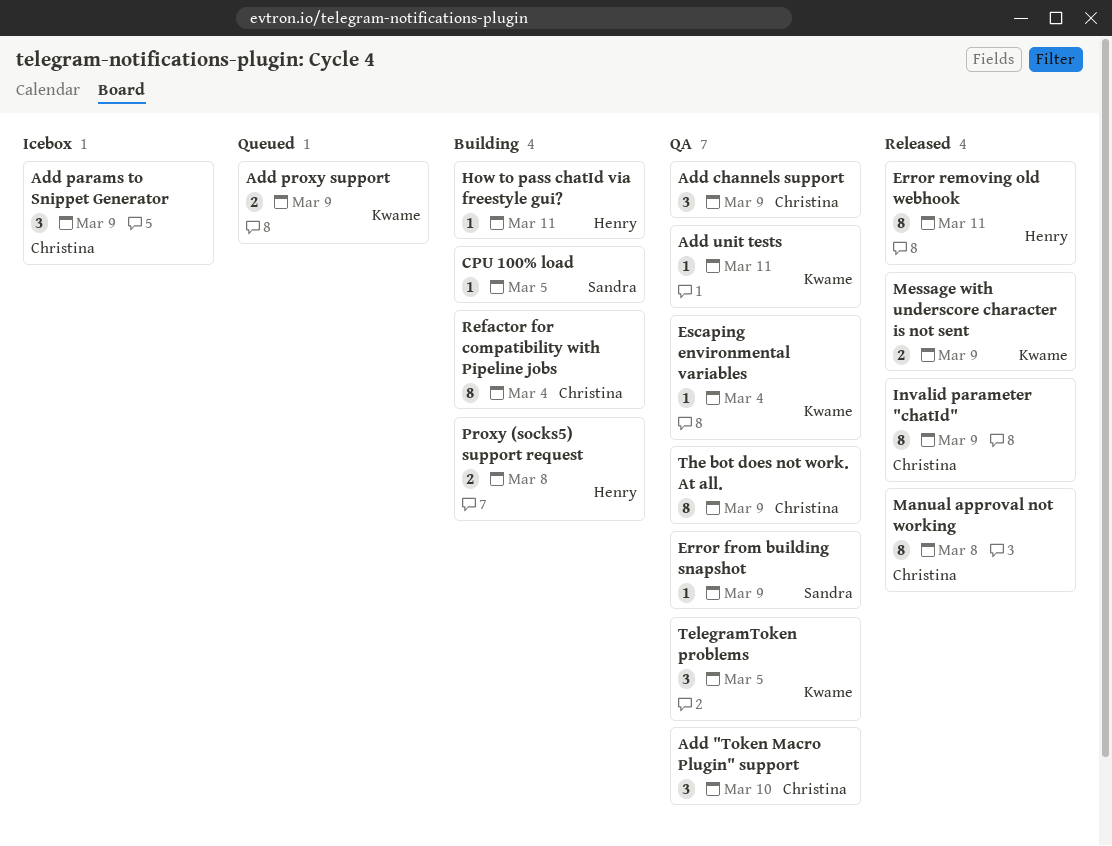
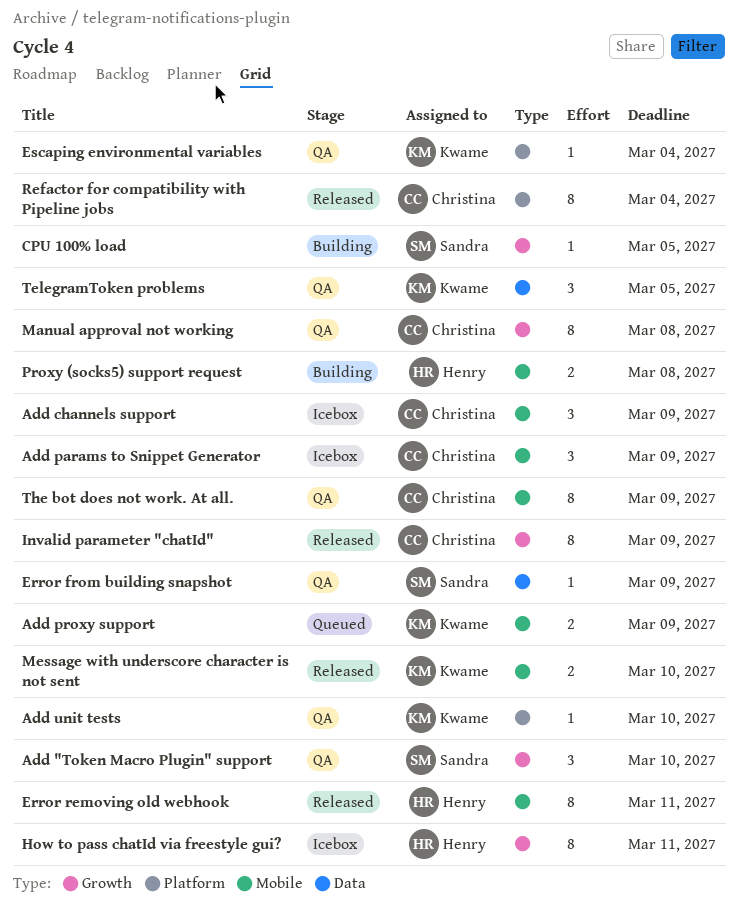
Add "Token Macro Plugin" support, owner: Christina -> Sandra
Add channels support, status: QA -> Icebox
Add unit tests, due: Mar 11 -> Mar 10
How to pass chatId via freestyle gui?, status: Building -> Icebox
How to pass chatId via freestyle gui?, estimate: 1 -> 8
Manual approval not working, status: Released -> QA
Message with underscore character is not sent, due: Mar 9 -> Mar 10
Refactor for compatibility with Pipeline jobs, status: Building -> Released

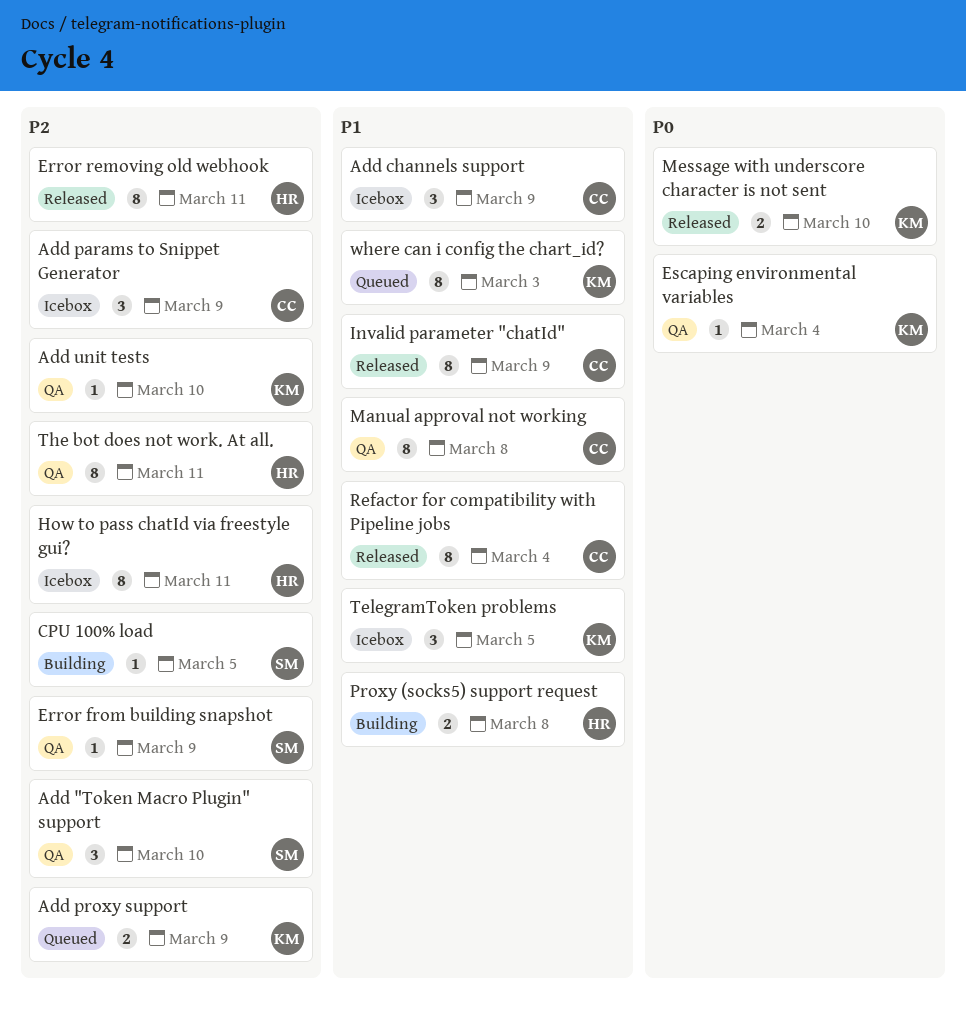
TelegramToken problems, status: QA -> Icebox
The bot does not work. At all., owner: Christina -> Henry
The bot does not work. At all., due: Mar 9 -> Mar 11
where can i config the chart_id?: none -> present

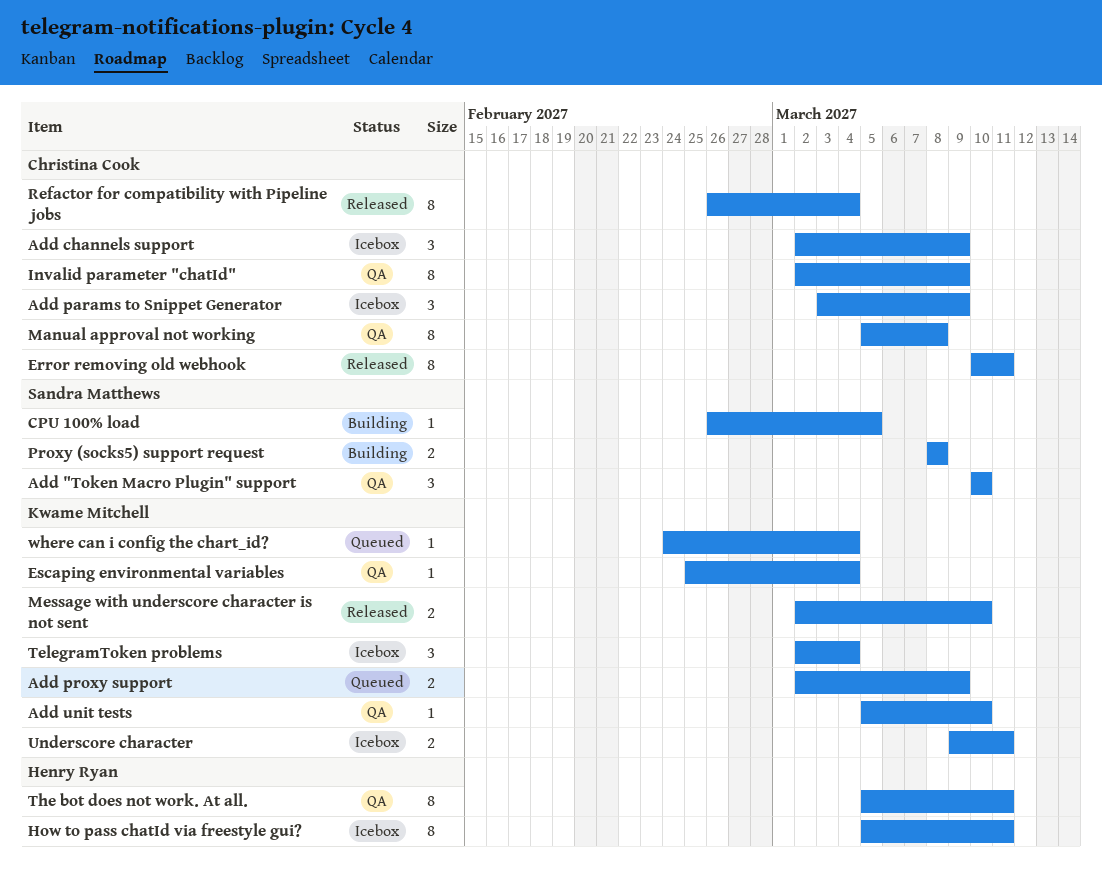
Error from building snapshot: present -> none
Error removing old webhook, owner: Henry Ryan -> Christina Cook
Invalid parameter "chatId", status: Released -> QA
Proxy (socks5) support request, owner: Henry Ryan -> Sandra Matthews
TelegramToken problems, due: Mar 5 -> Mar 4
Underscore character: none -> present
where can i config the chart_id?, estimate: 8 -> 1
where can i config the chart_id?, due: Mar 3 -> Mar 4

